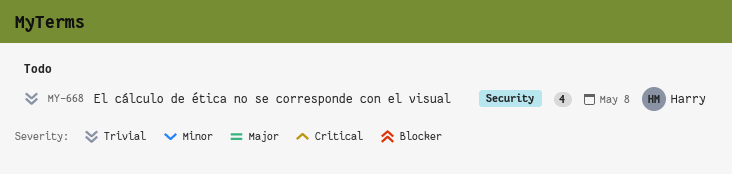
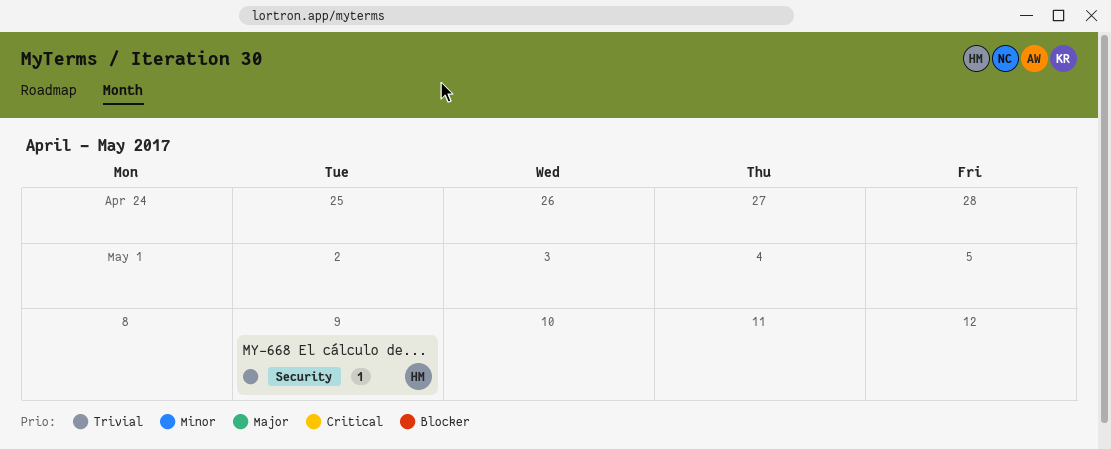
MY-668, estimate: 4 -> 1
MY-668, due: May 8 -> May 9

